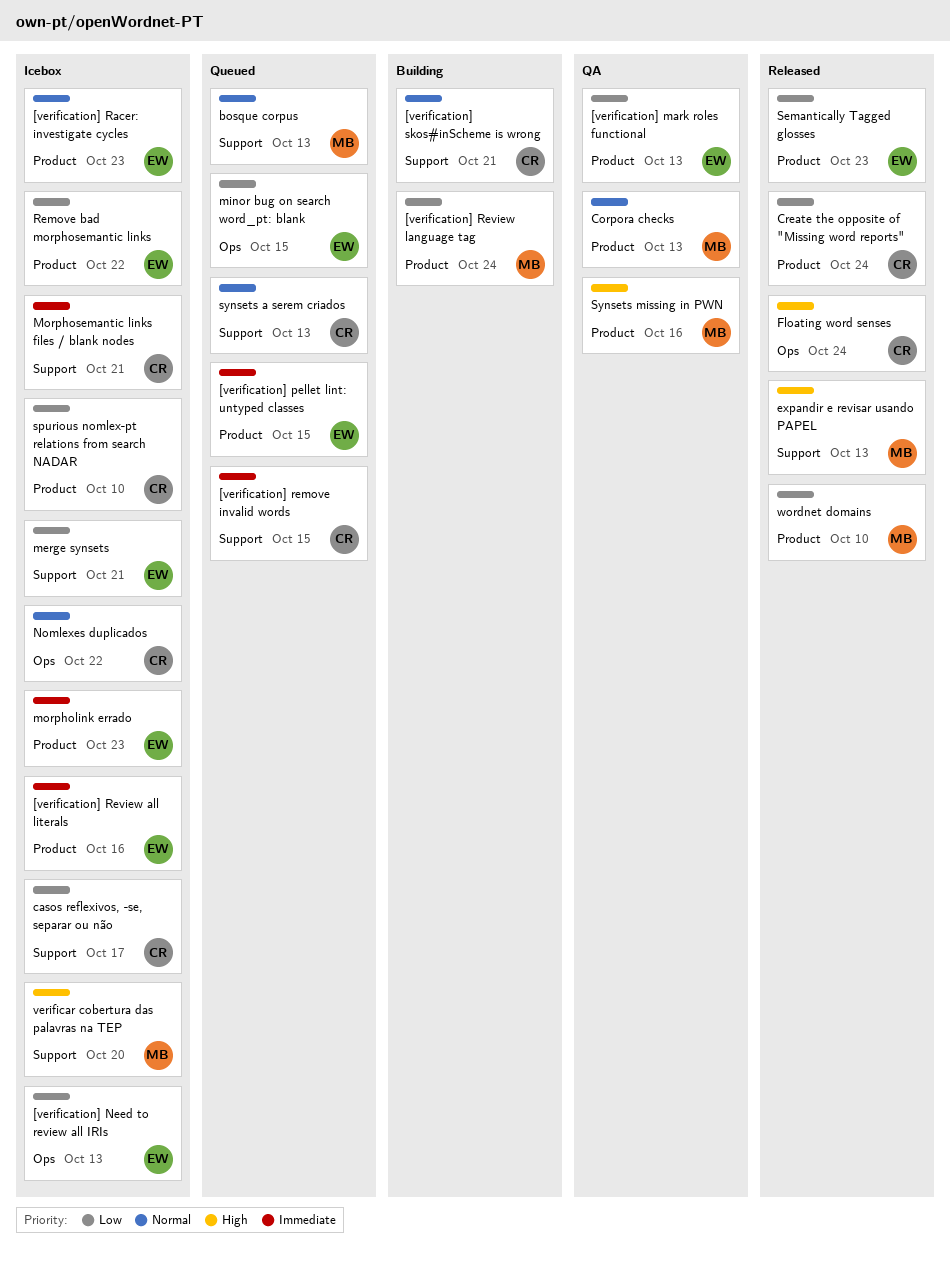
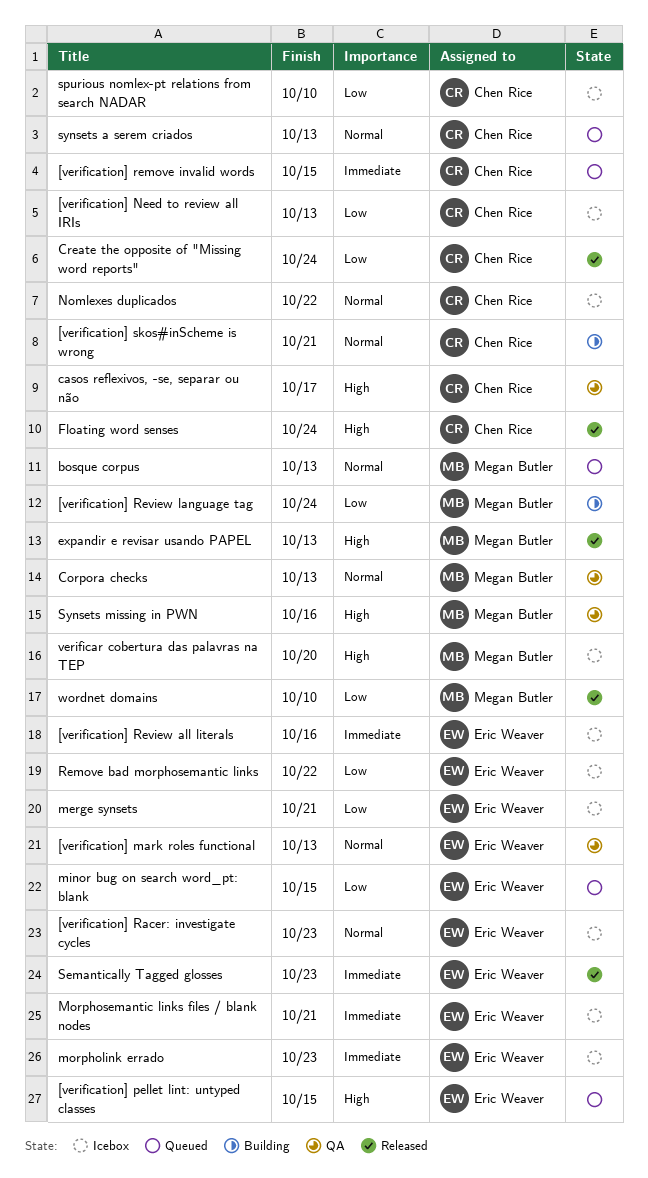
[verification] mark roles functional, priority: Low -> Normal
[verification] Need to review all IRIs, owner: Eric Weaver -> Chen Rice
[verification] pellet lint: untyped classes, priority: Immediate -> High
casos reflexivos, -se, separar ou não, status: Icebox -> QA
casos reflexivos, -se, separar ou não, priority: Low -> High
Morphosemantic links files / blank nodes, owner: Chen Rice -> Eric Weaver
Semantically Tagged glosses, priority: Low -> Immediate

